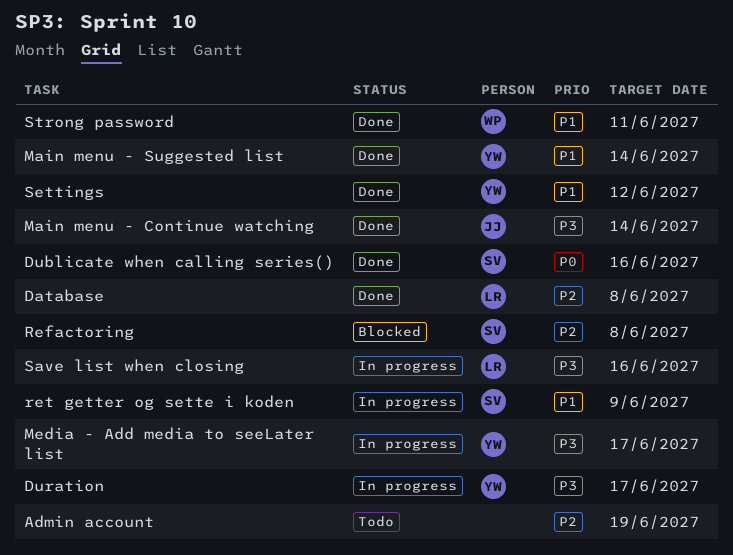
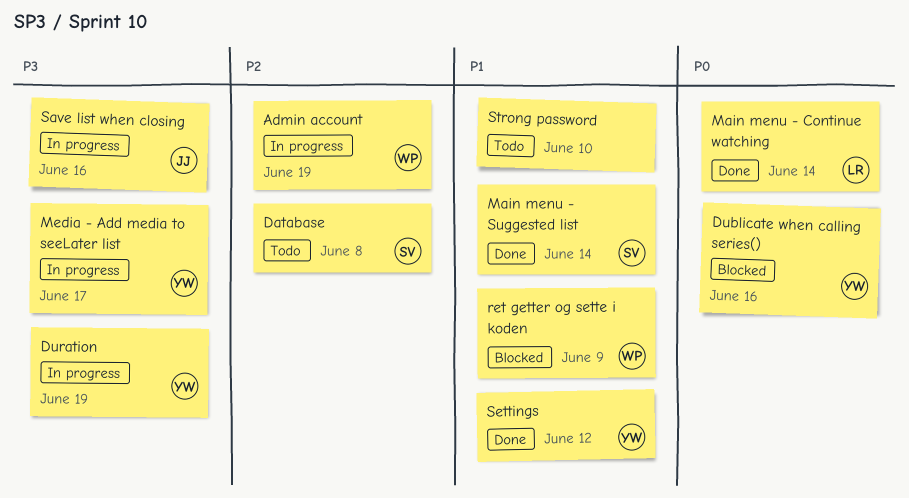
Admin account, status: Todo -> In progress
Admin account, owner: none -> WP
Database, status: Done -> Todo
Database, owner: LR -> SV
Dublicate when calling series(), status: Done -> Blocked
Dublicate when calling series(), owner: SV -> YW
Duration, due: Jun 17 -> Jun 19
Main menu - Continue watching, owner: JJ -> LR
Main menu - Continue watching, priority: P3 -> P0
Main menu - Suggested list, owner: YW -> SV
Refactoring: present -> none
ret getter og sette i koden, status: In progress -> Blocked
ret getter og sette i koden, owner: SV -> WP
Save list when closing, owner: LR -> JJ
Strong password, status: Done -> Todo
Strong password, owner: WP -> none
Strong password, due: Jun 11 -> Jun 10

